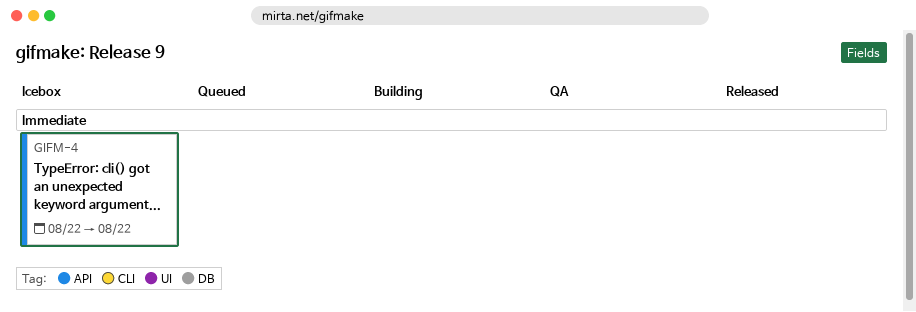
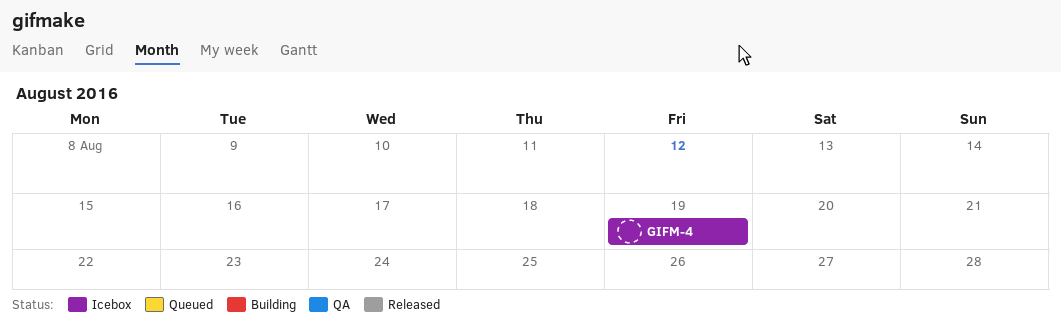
GIFM-4, start: Aug 22 -> Aug 19
GIFM-4, due: Aug 22 -> Aug 19

